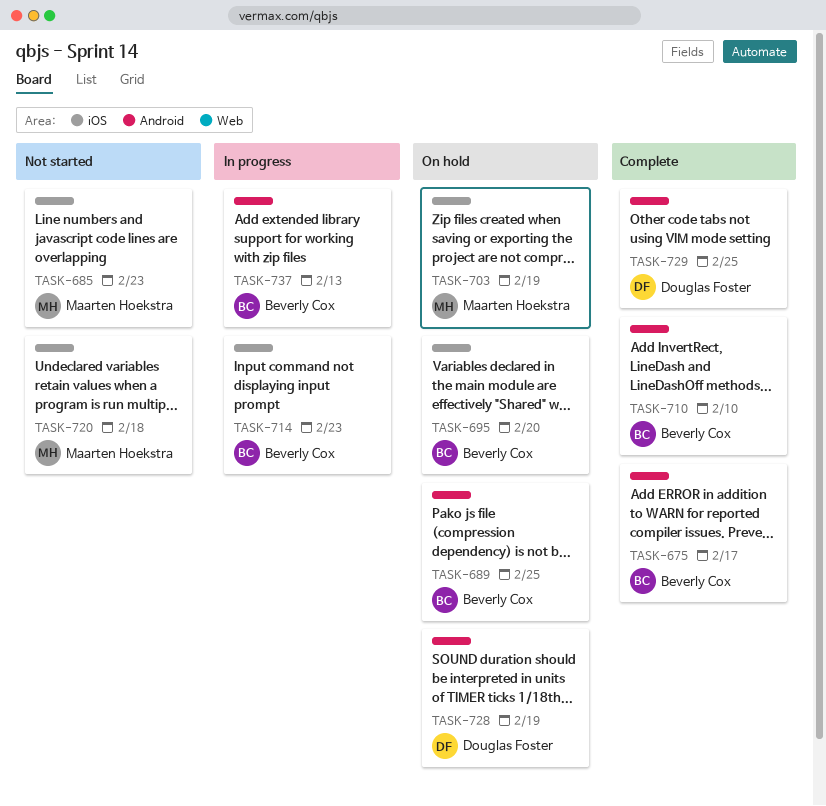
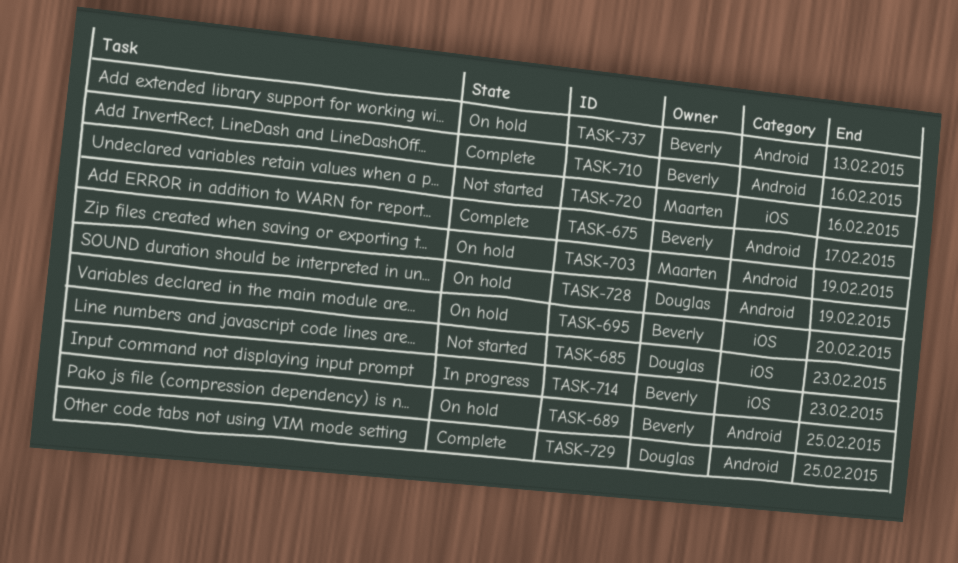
TASK-685, owner: Maarten Hoekstra -> Douglas Foster
TASK-703, label: iOS -> Android
TASK-710, due: Feb 10 -> Feb 16
TASK-720, due: Feb 18 -> Feb 16
TASK-737, status: In progress -> On hold

